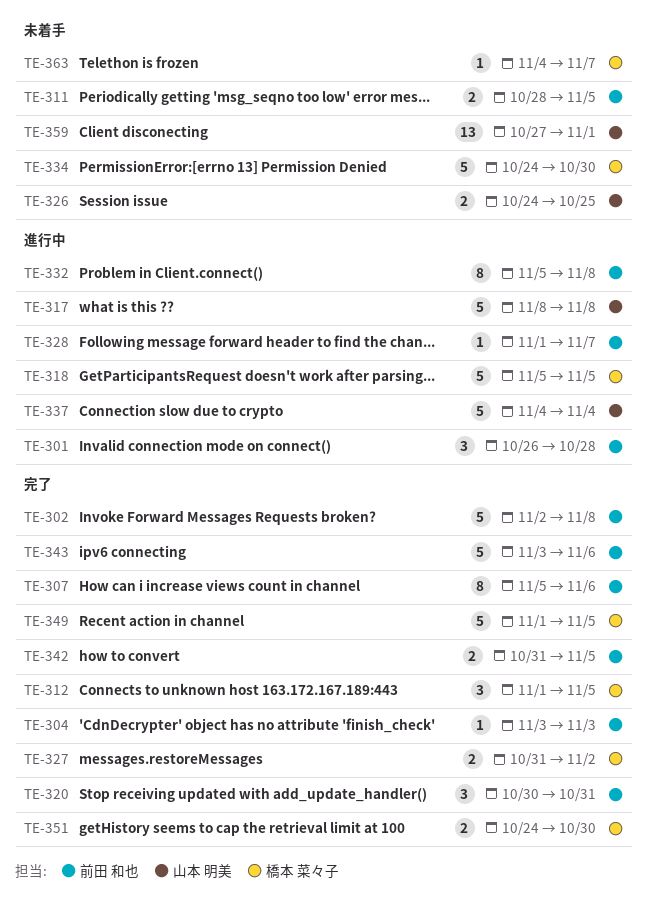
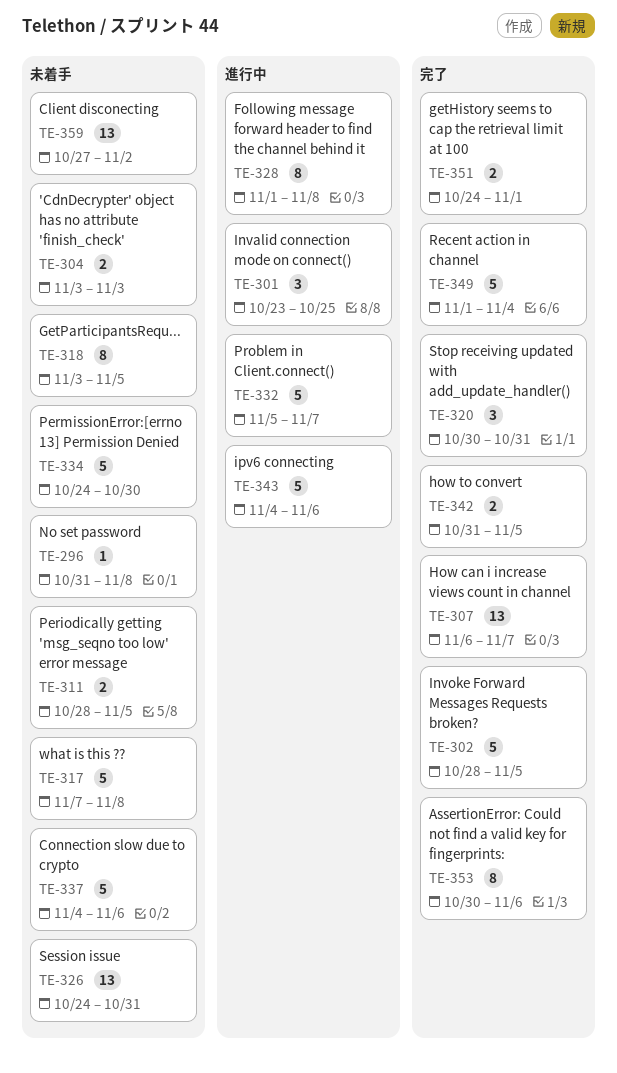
TE-296: none -> present
TE-301, start: Oct 26 -> Oct 23
TE-301, due: Oct 28 -> Oct 25
TE-302, start: Nov 2 -> Oct 28
TE-302, due: Nov 8 -> Nov 5
TE-304, status: 完了 -> 未着手
TE-304, estimate: 1 -> 2
TE-307, estimate: 8 -> 13
TE-307, start: Nov 5 -> Nov 6
TE-307, due: Nov 6 -> Nov 7
TE-312: present -> none
TE-317, status: 進行中 -> 未着手
TE-317, start: Nov 8 -> Nov 7
TE-318, status: 進行中 -> 未着手
TE-318, estimate: 5 -> 8
TE-318, start: Nov 5 -> Nov 3
TE-326, estimate: 2 -> 13
TE-326, due: Oct 25 -> Oct 31
TE-327: present -> none
TE-328, estimate: 1 -> 8
TE-328, due: Nov 7 -> Nov 8
TE-332, estimate: 8 -> 5
TE-332, due: Nov 8 -> Nov 7
TE-337, status: 進行中 -> 未着手
TE-337, due: Nov 4 -> Nov 6
TE-343, status: 完了 -> 進行中
TE-343, start: Nov 3 -> Nov 4
TE-349, due: Nov 5 -> Nov 4
TE-351, due: Oct 30 -> Nov 1
TE-353: none -> present
TE-359, due: Nov 1 -> Nov 2
TE-363: present -> none

